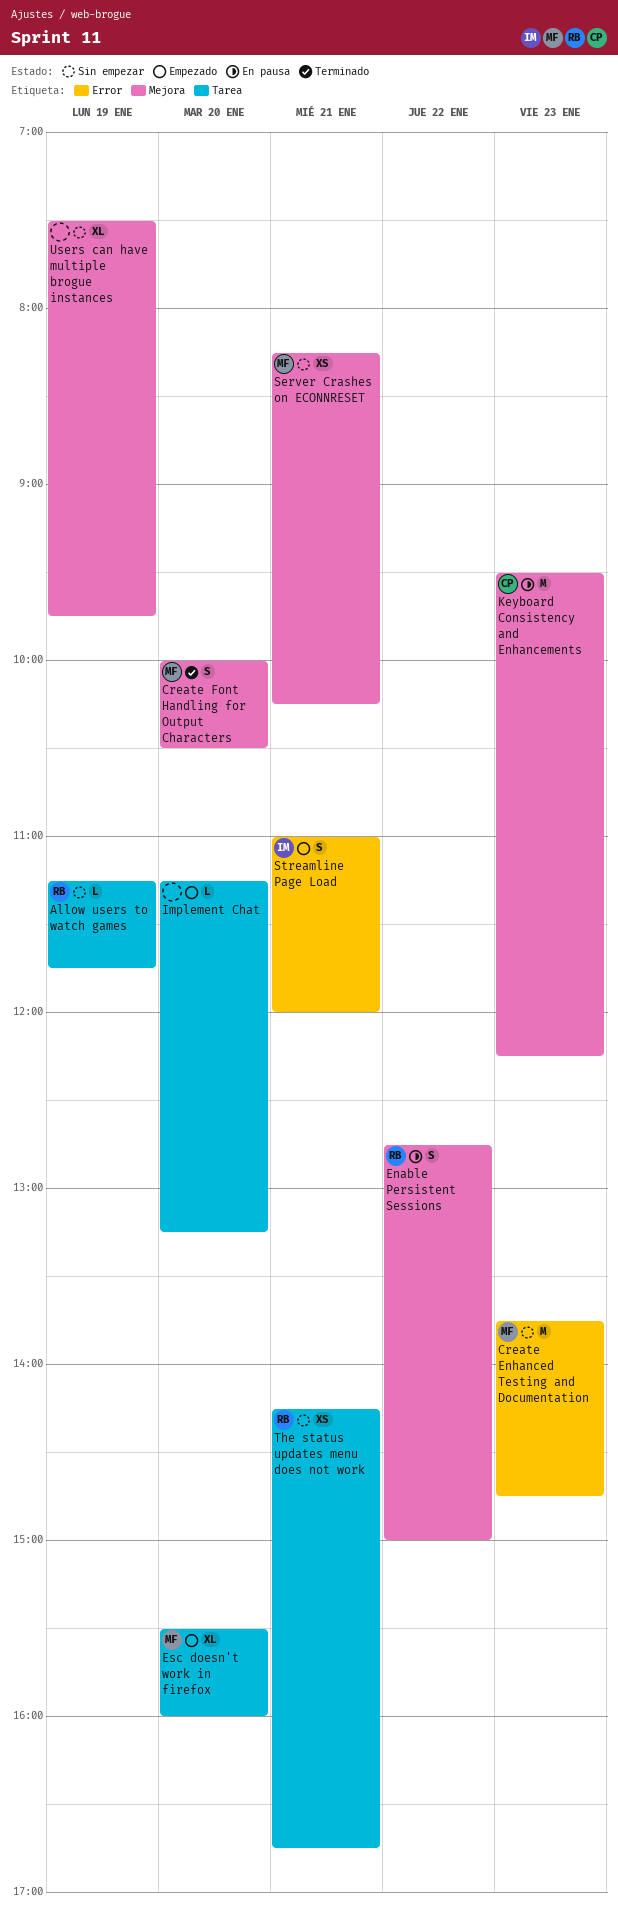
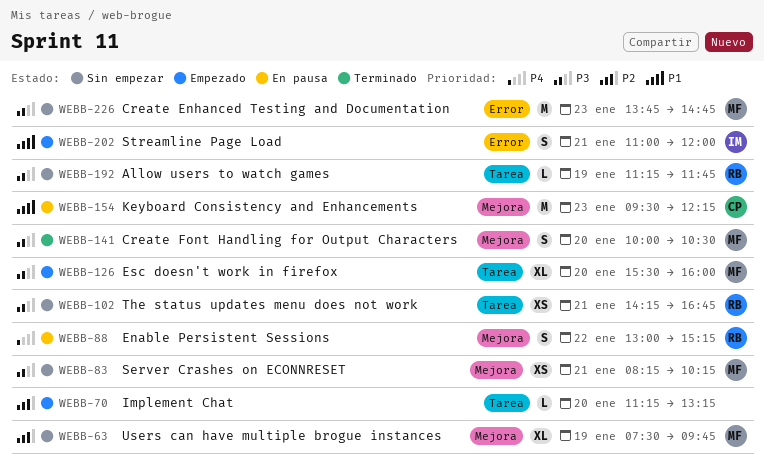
Enable Persistent Sessions, begins: 12:45 -> 13:00
Enable Persistent Sessions, ends: 15:00 -> 15:15
Users can have multiple brogue instances, owner: none -> MF

